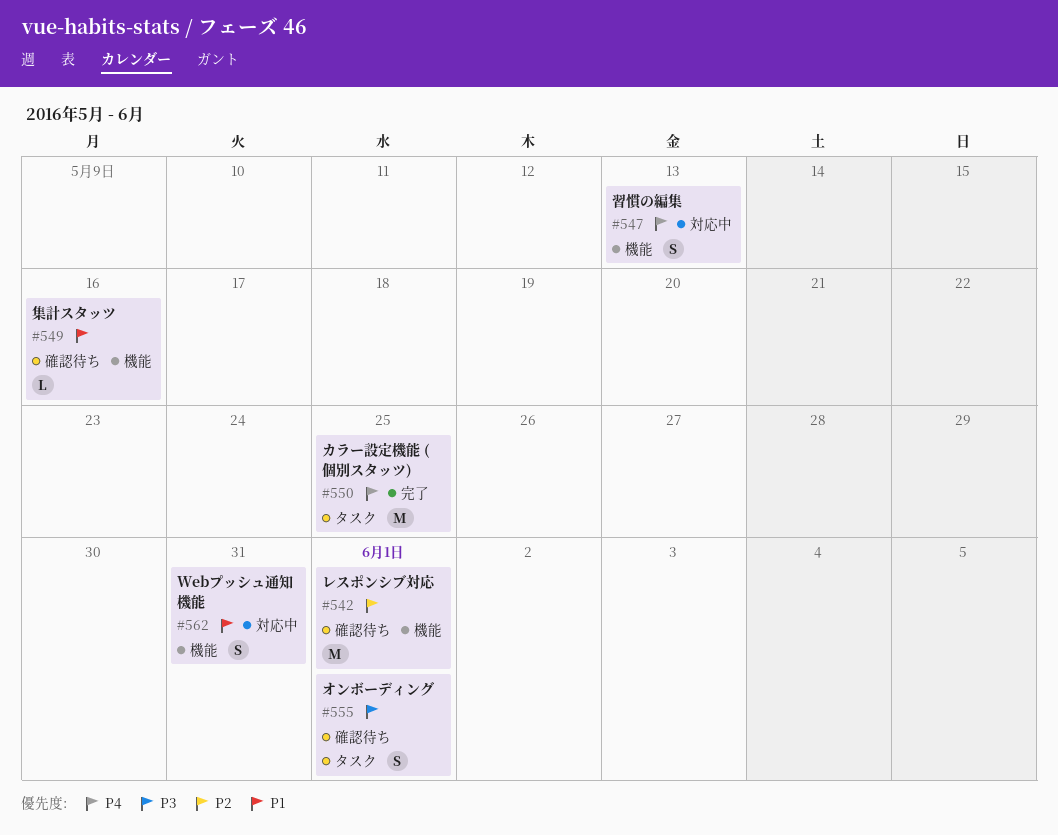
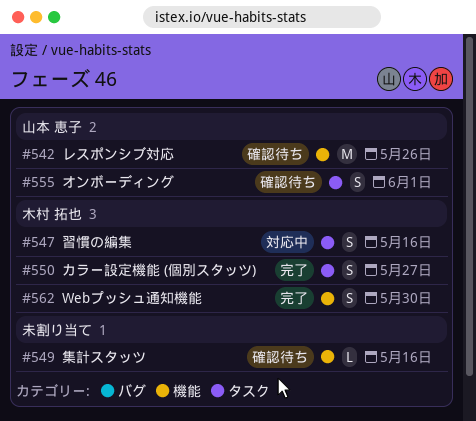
#542, due: Jun 1 -> May 26
#547, label: 機能 -> タスク
#547, due: May 13 -> May 16
#550, estimate: M -> S
#550, due: May 25 -> May 27
#562, status: 対応中 -> 完了
#562, due: May 31 -> May 30

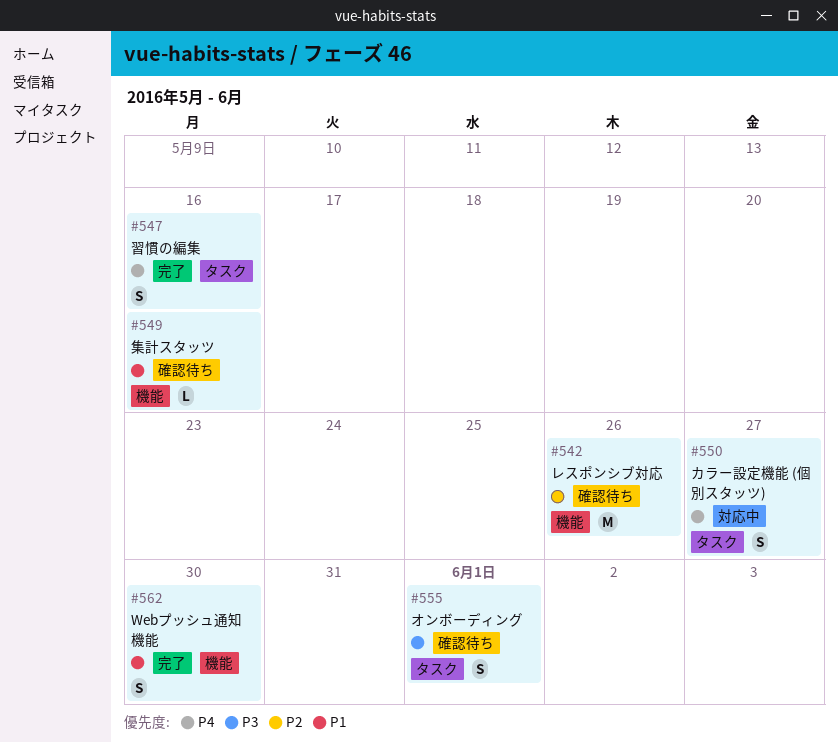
#547, status: 対応中 -> 完了
#550, status: 完了 -> 対応中

